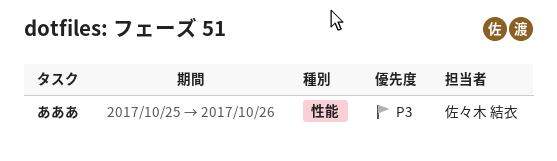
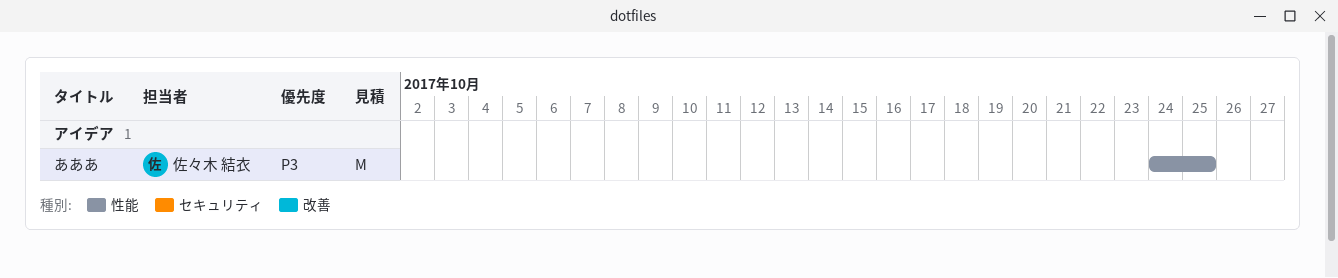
あああ, start: Oct 25 -> Oct 24
あああ, due: Oct 26 -> Oct 25

